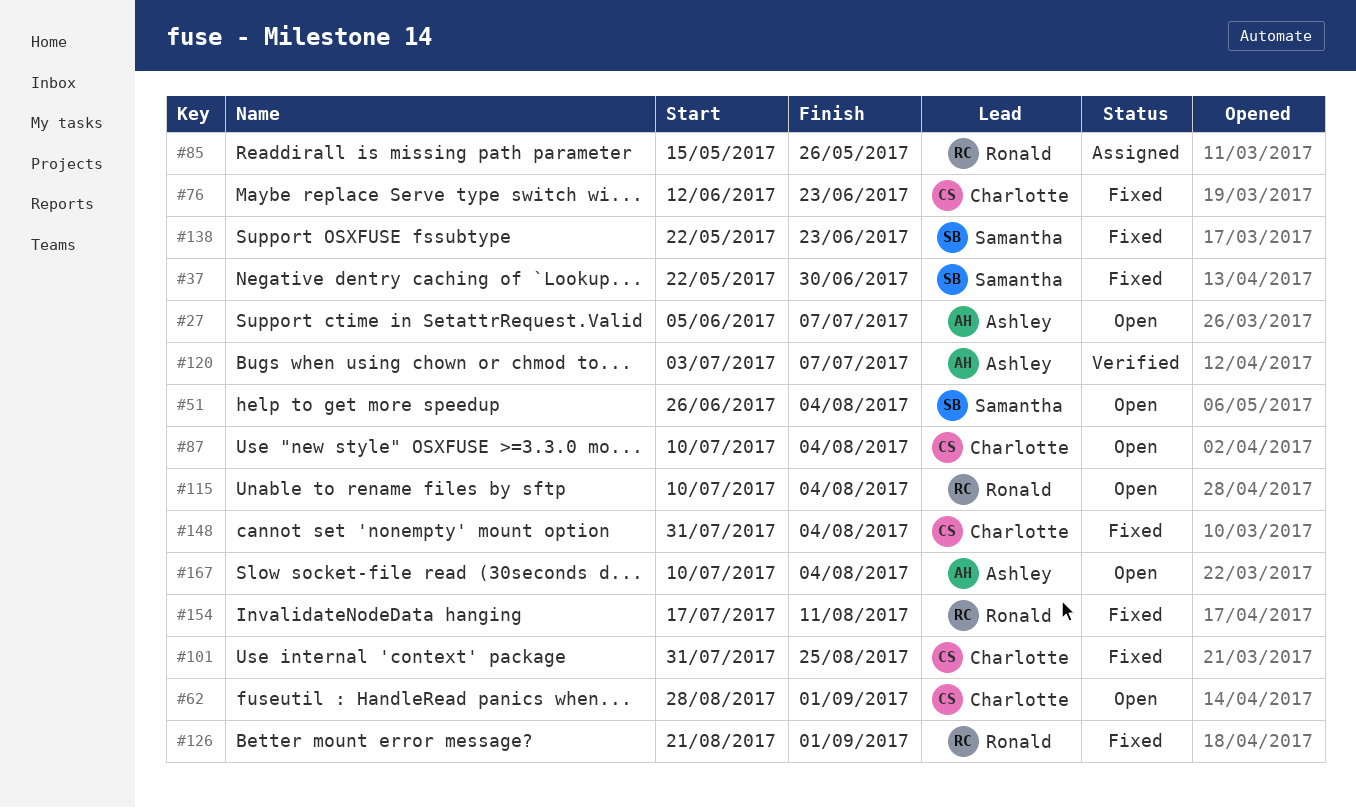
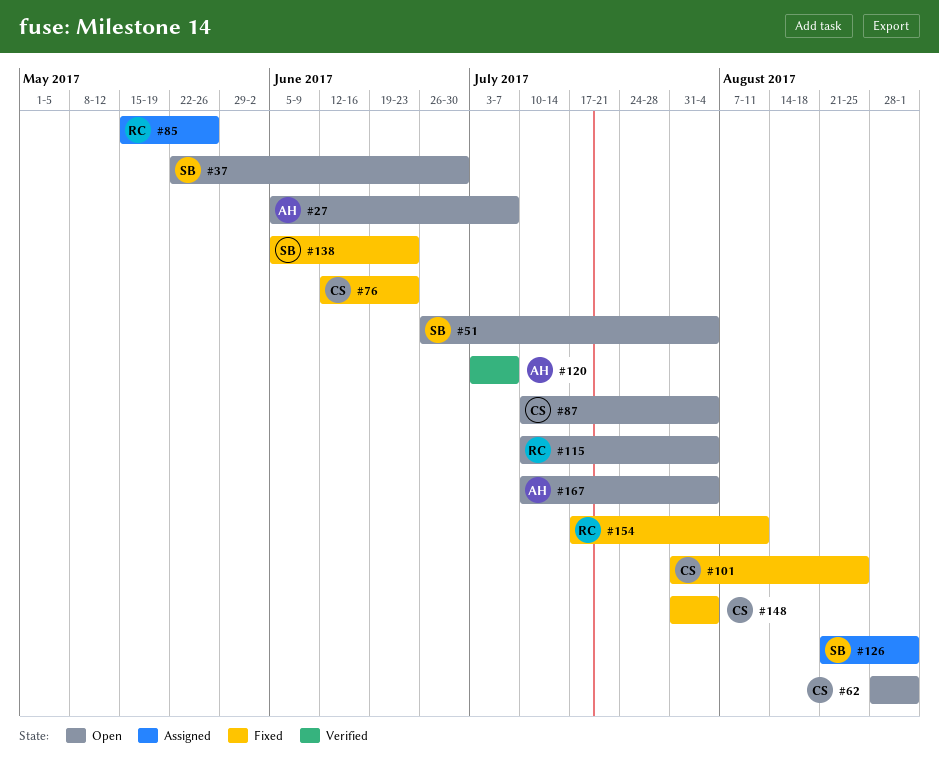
#37, status: Fixed -> Open
#126, status: Fixed -> Assigned
#126, owner: Ronald -> Samantha
#138, start: May 22 -> Jun 5

